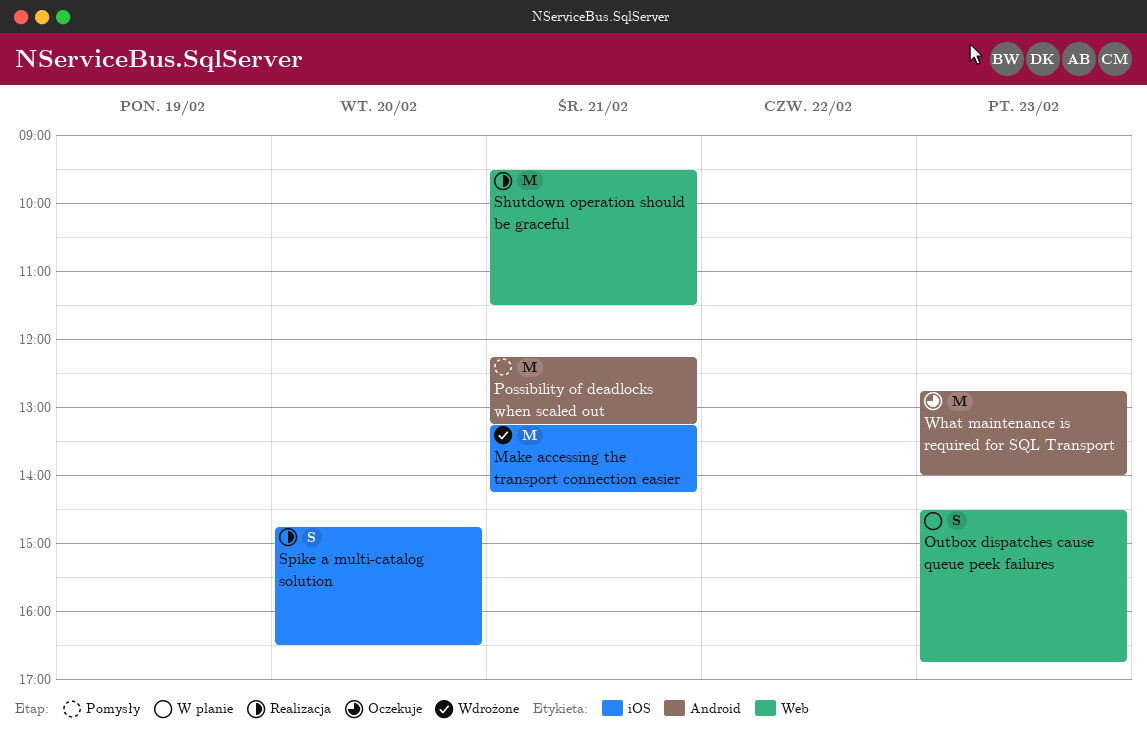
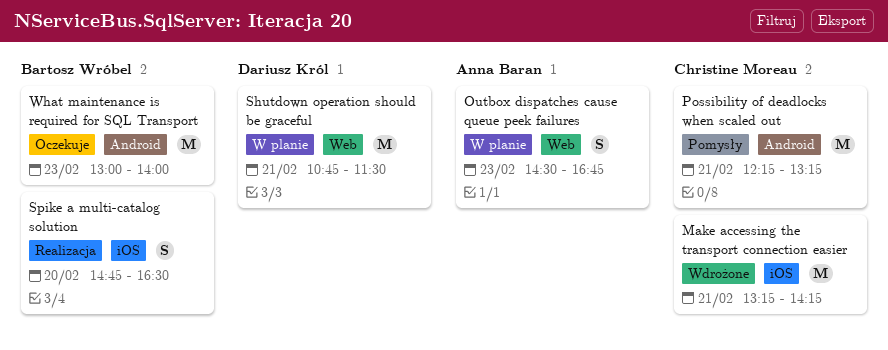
Shutdown operation should be graceful, status: Realizacja -> W planie
Shutdown operation should be graceful, begins: 09:30 -> 10:45
What maintenance is required for SQL Transport, begins: 12:45 -> 13:00

